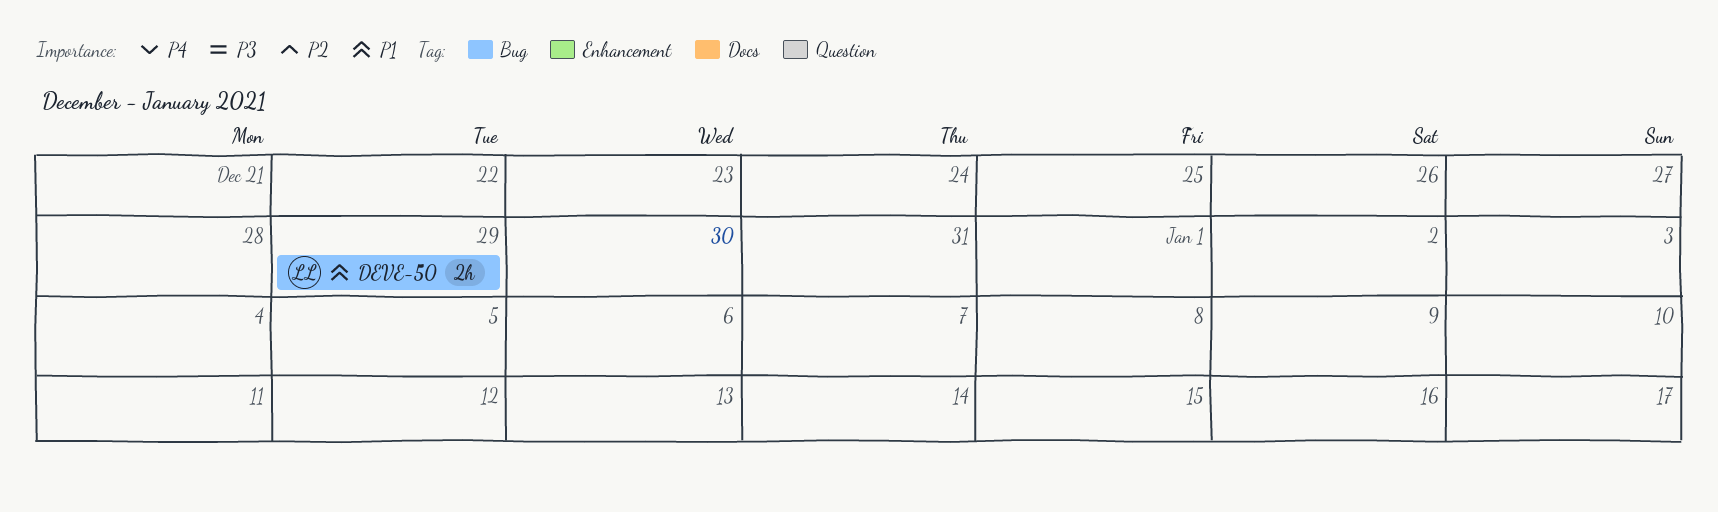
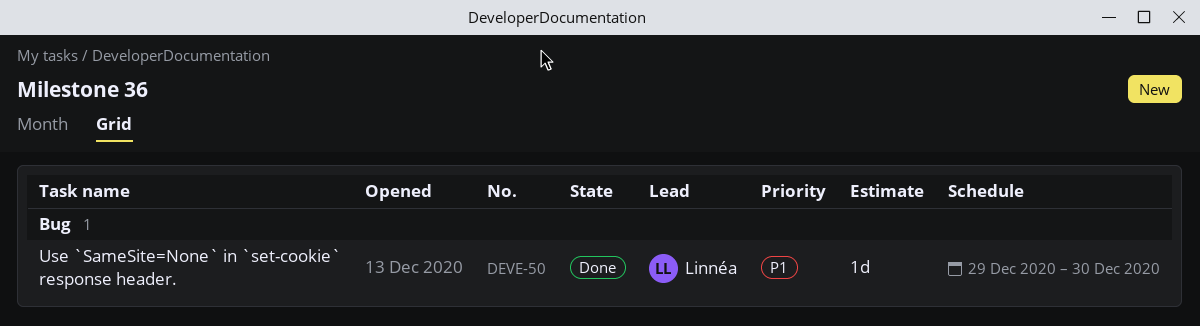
DEVE-50, estimate: 2h -> 1d
DEVE-50, due: Dec 29 -> Dec 30

